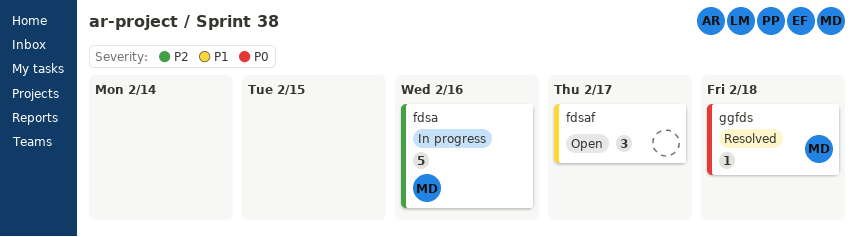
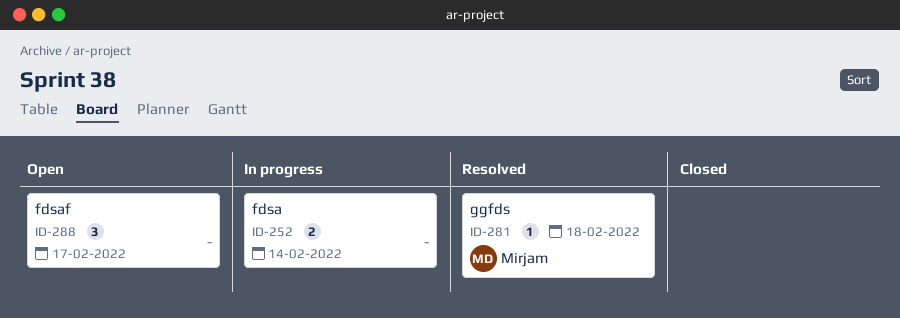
fdsa, owner: Mirjam -> none
fdsa, estimate: 5 -> 2
fdsa, due: Feb 16 -> Feb 14

